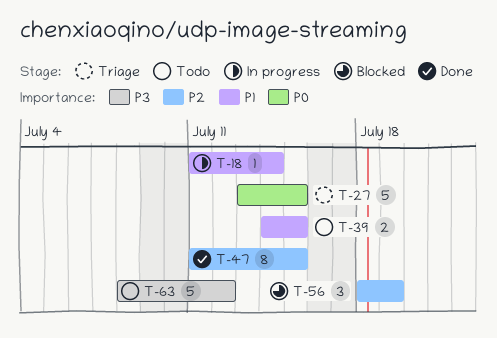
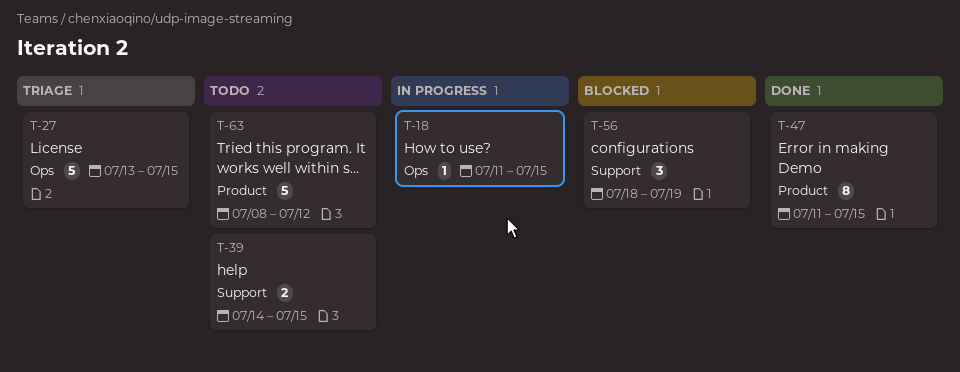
T-18, due: Jul 14 -> Jul 15

